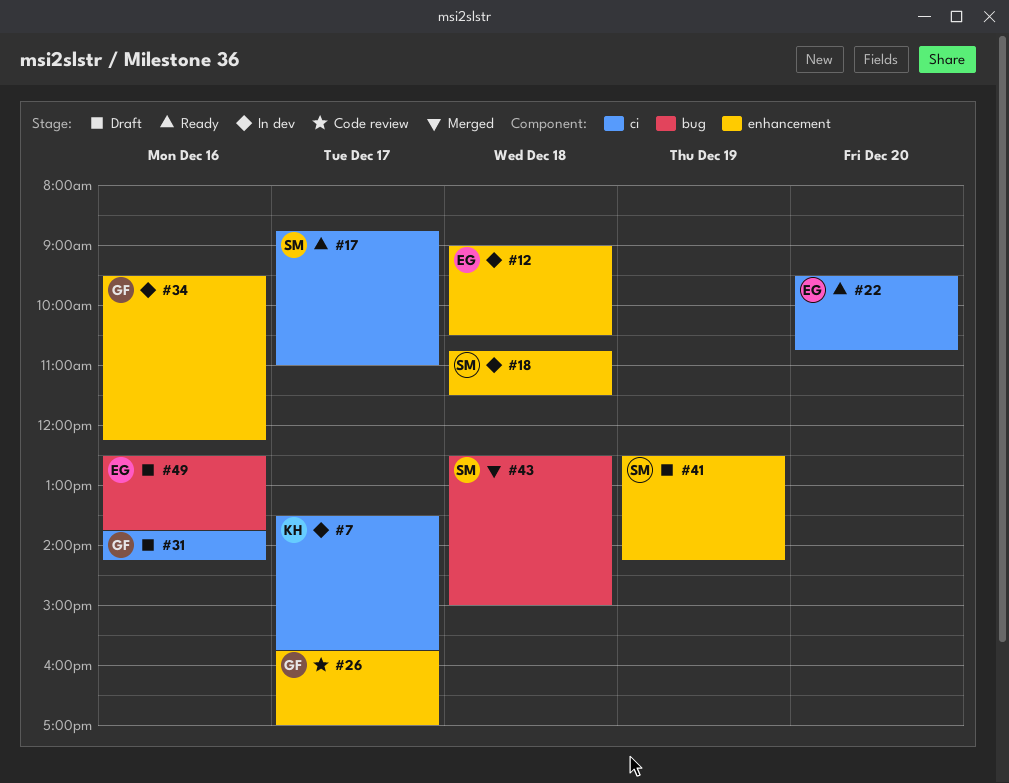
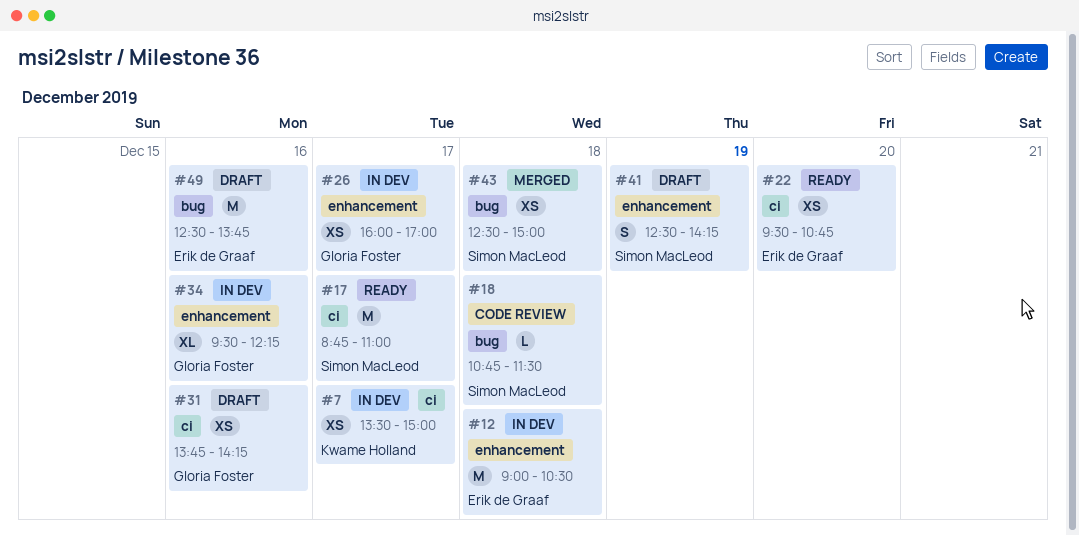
#7, ends: 15:45 -> 15:00
#18, status: In dev -> Code review
#18, label: enhancement -> bug
#26, status: Code review -> In dev
#26, begins: 15:45 -> 16:00

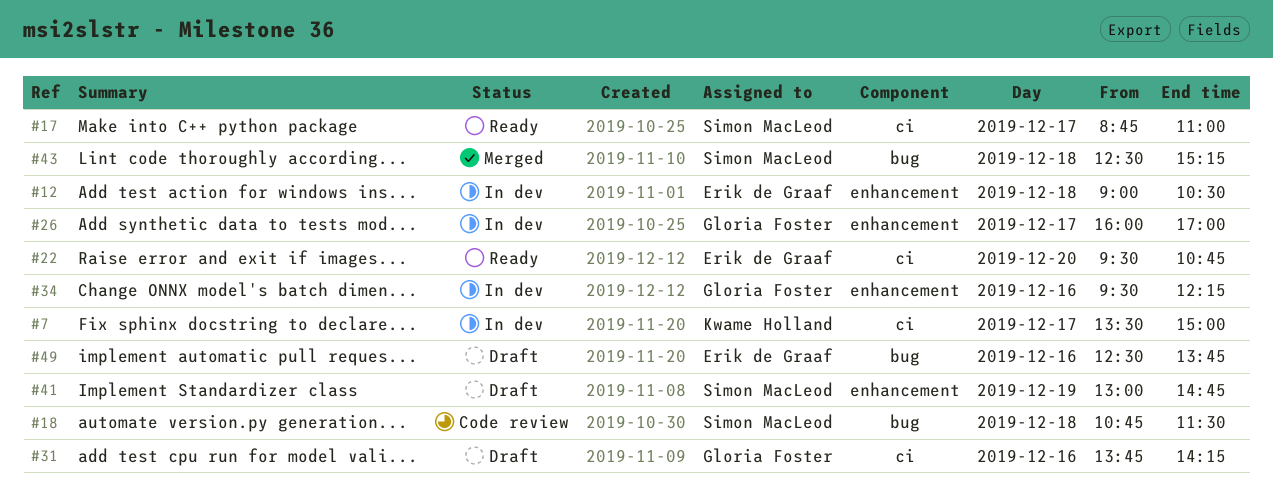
#41, begins: 12:30 -> 13:00
#41, ends: 14:15 -> 14:45
#43, ends: 15:00 -> 15:15

